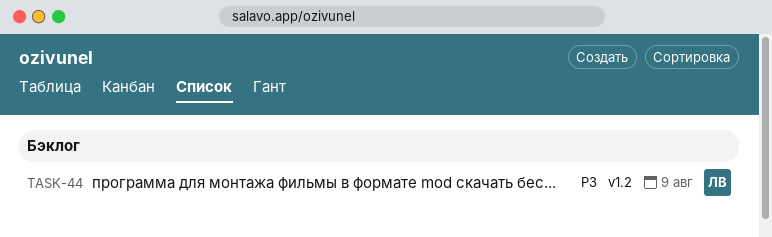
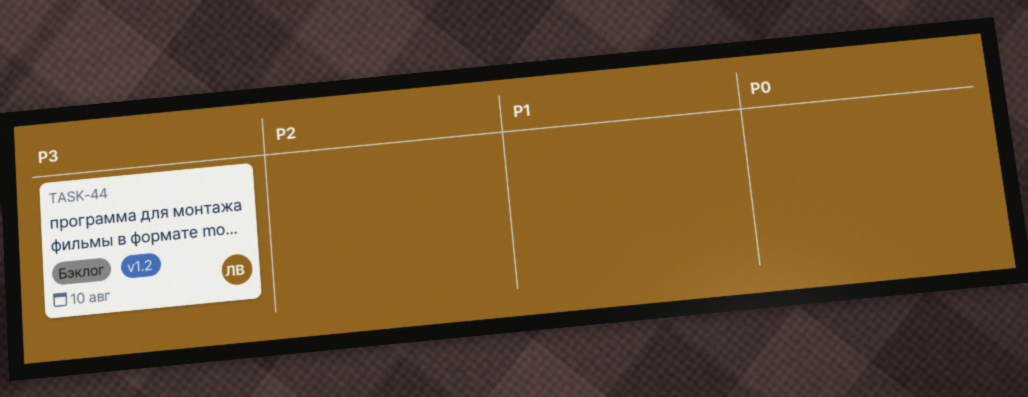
TASK-44, due: Aug 9 -> Aug 10

